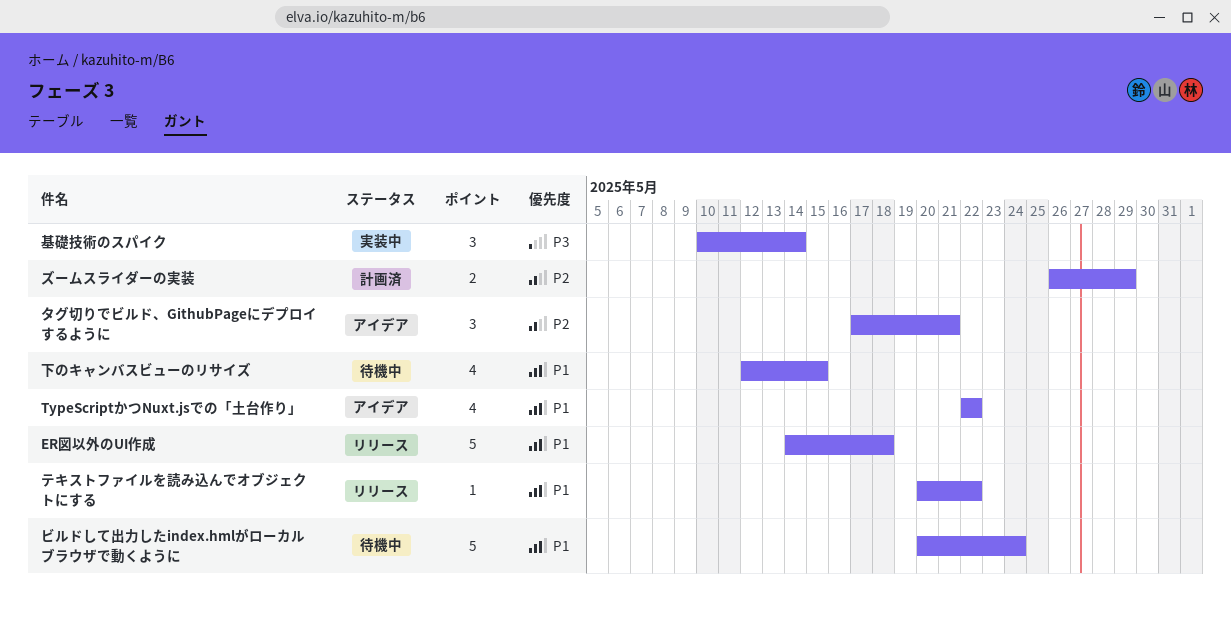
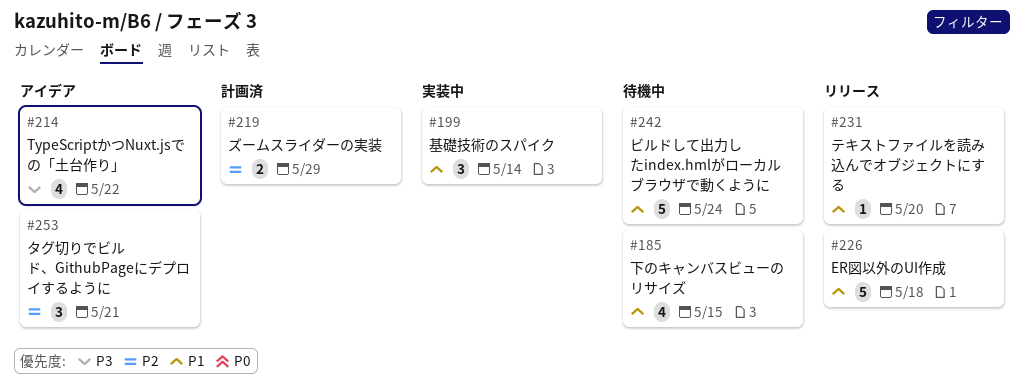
TypeScriptかつNuxt.jsでの「土台作り」, priority: P1 -> P3
テキストファイルを読み込んでオブジェクトにする, due: May 22 -> May 20
基礎技術のスパイク, priority: P3 -> P1

